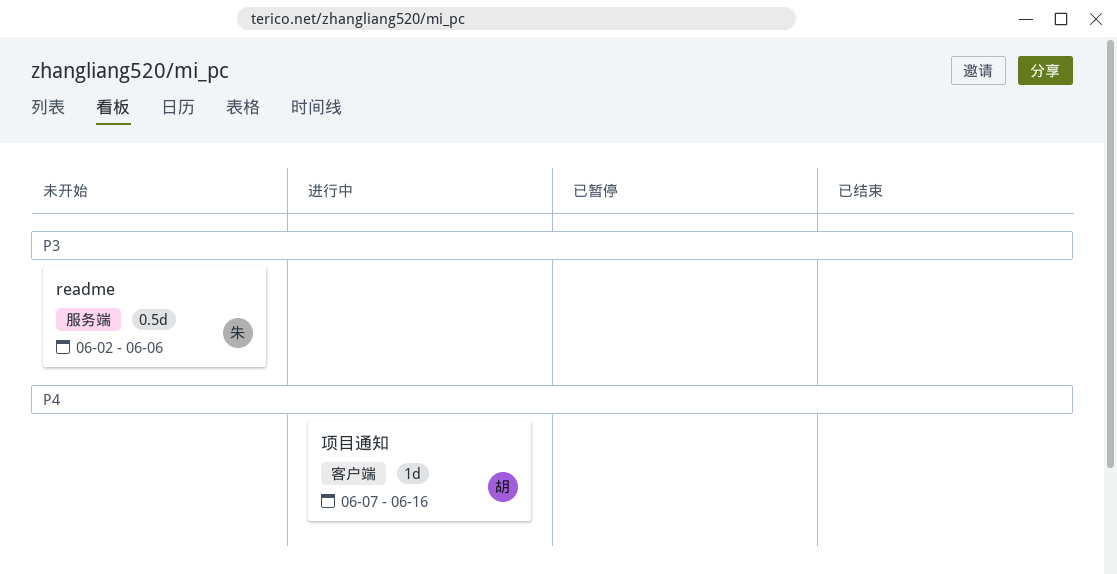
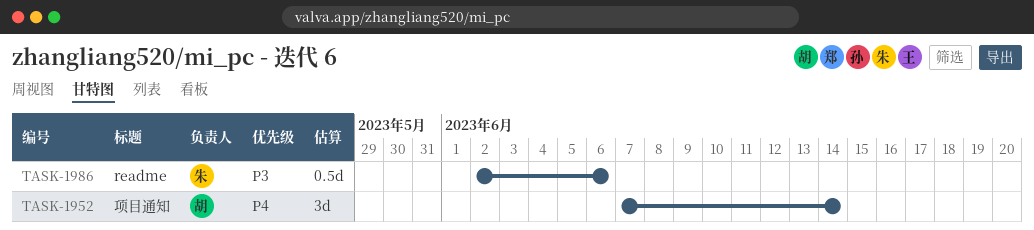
项目通知, estimate: 1d -> 3d
项目通知, due: Jun 16 -> Jun 14

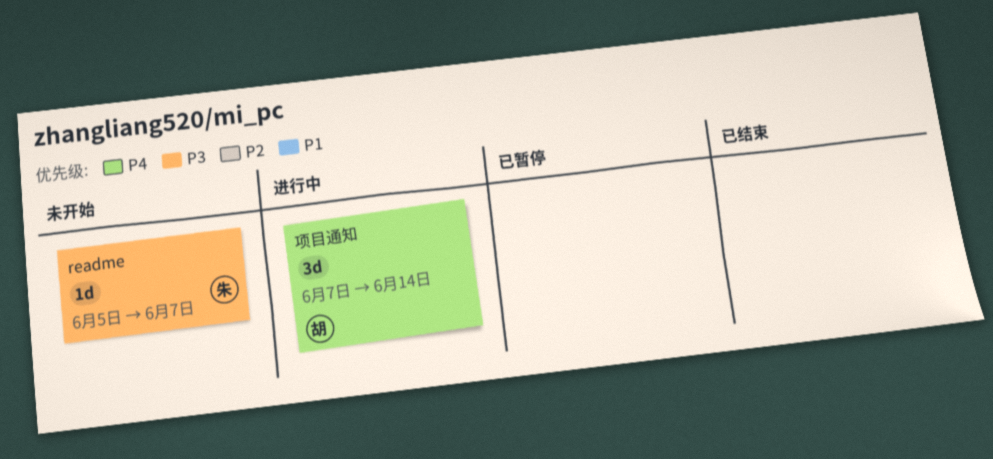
readme, estimate: 0.5d -> 1d
readme, start: Jun 2 -> Jun 5
readme, due: Jun 6 -> Jun 7

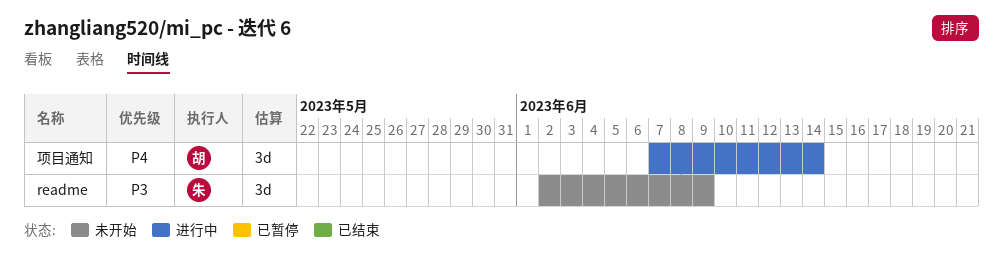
readme, estimate: 1d -> 3d
readme, start: Jun 5 -> Jun 2
readme, due: Jun 7 -> Jun 9

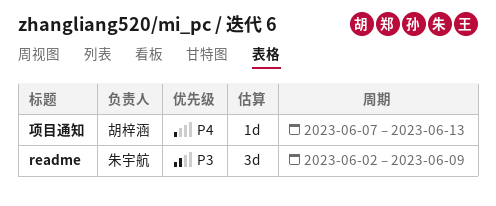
项目通知, estimate: 3d -> 1d
项目通知, due: Jun 14 -> Jun 13

